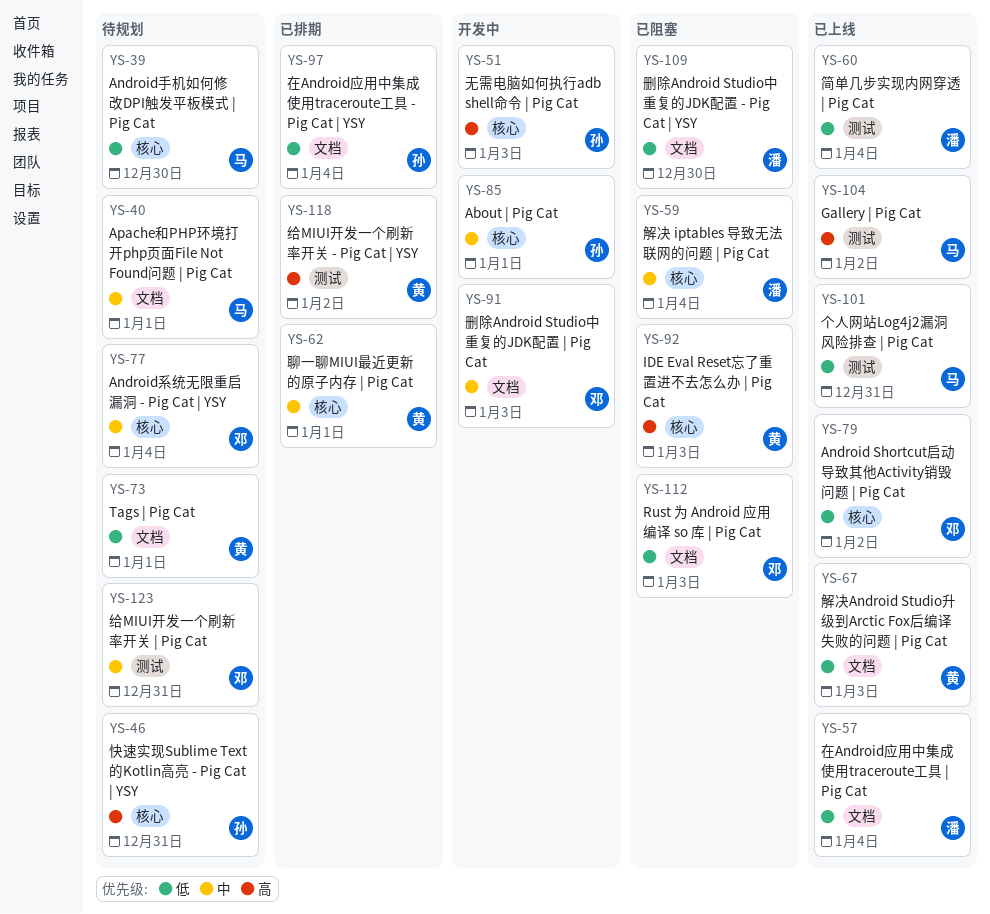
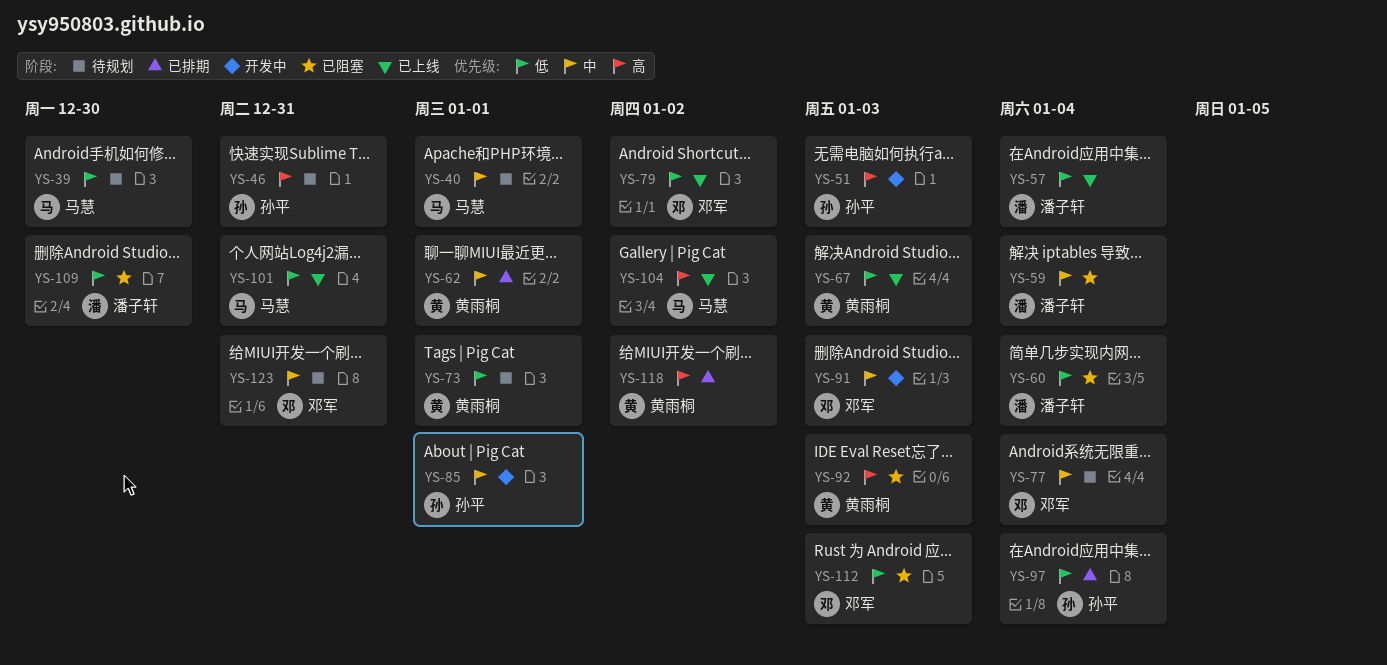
YS-60, status: 已上线 -> 已阻塞

